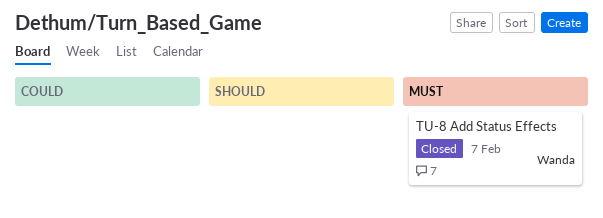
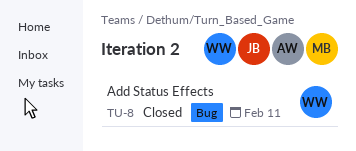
TU-8, due: Feb 7 -> Feb 11

